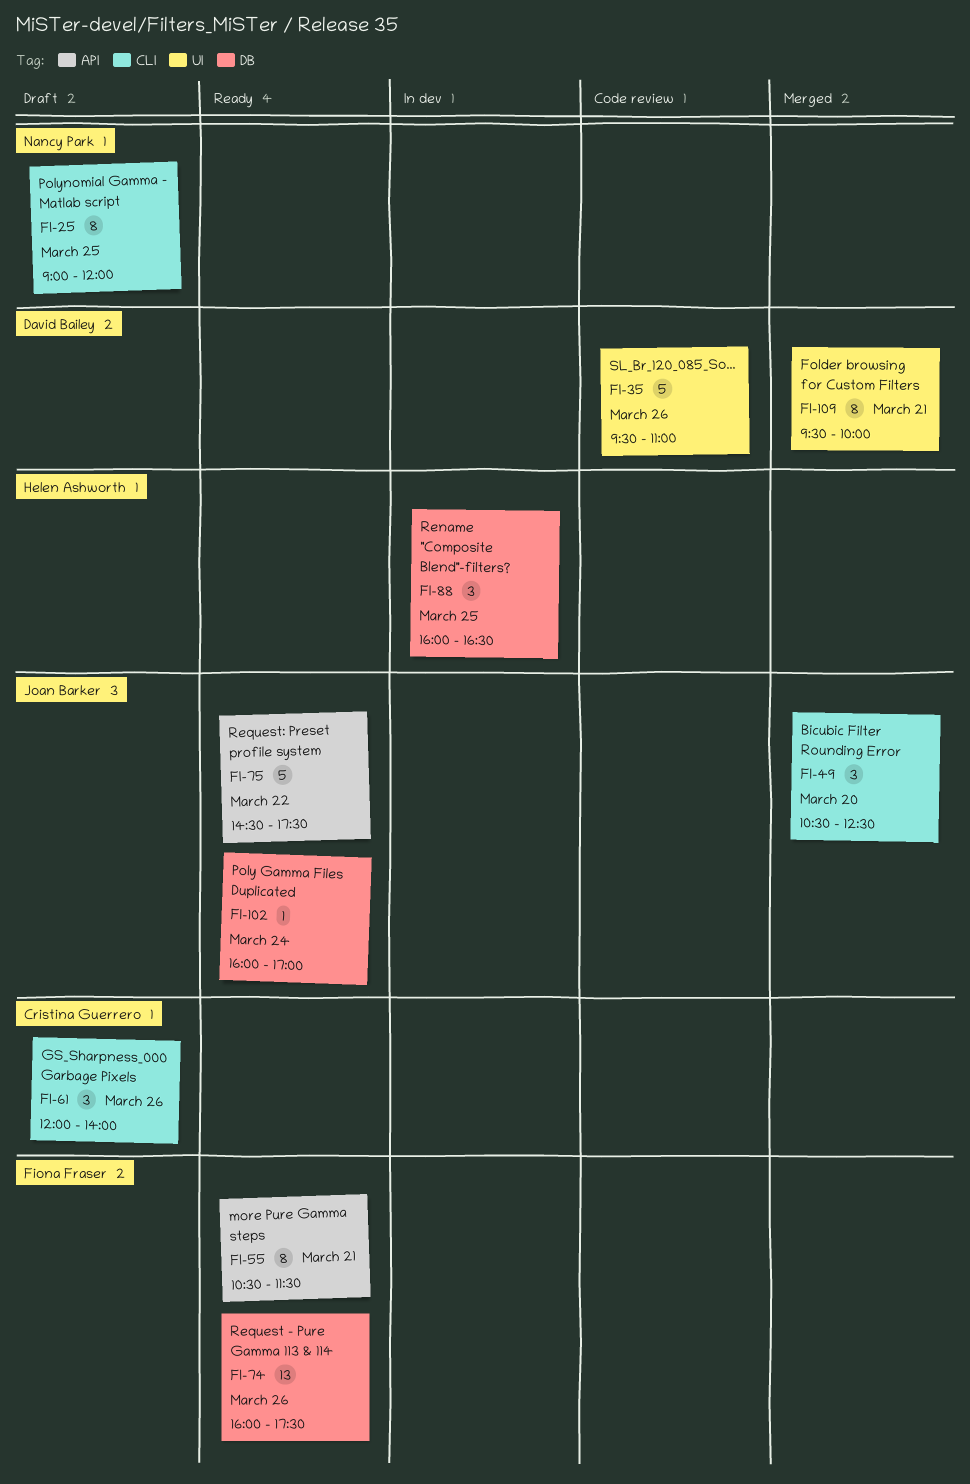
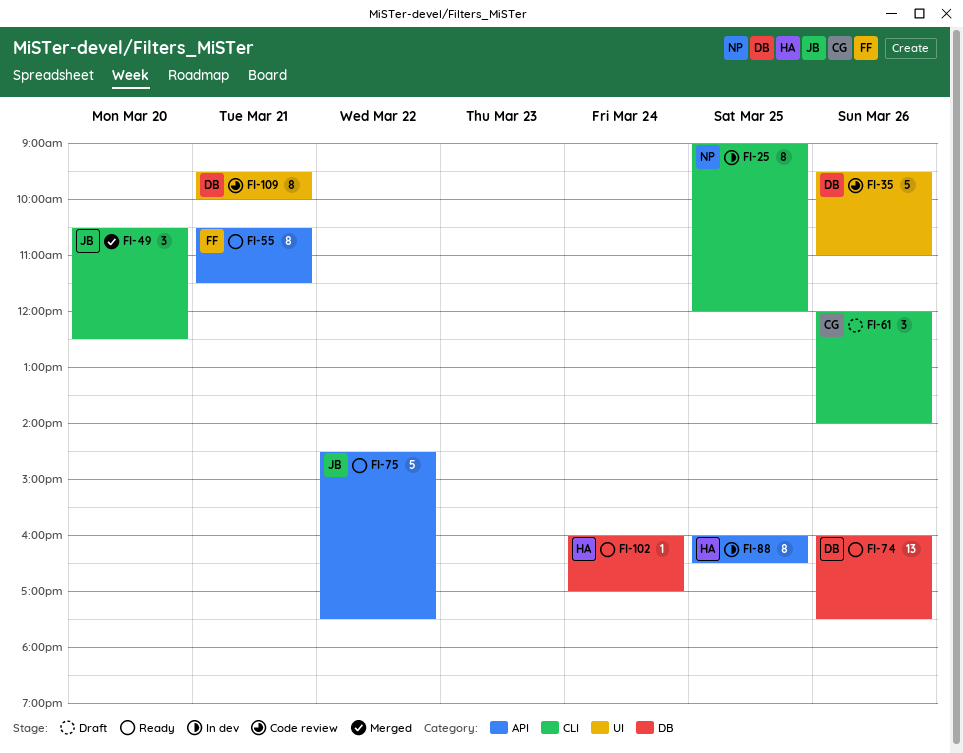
FI-25, status: Draft -> In dev
FI-74, owner: Fiona Fraser -> David Bailey
FI-88, label: DB -> API
FI-88, estimate: 3 -> 8
FI-102, owner: Joan Barker -> Helen Ashworth
FI-109, status: Merged -> Code review

